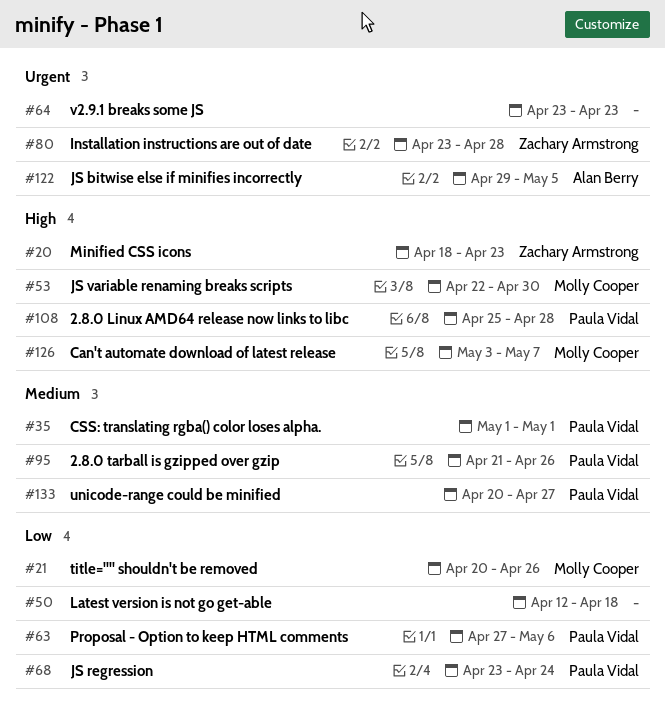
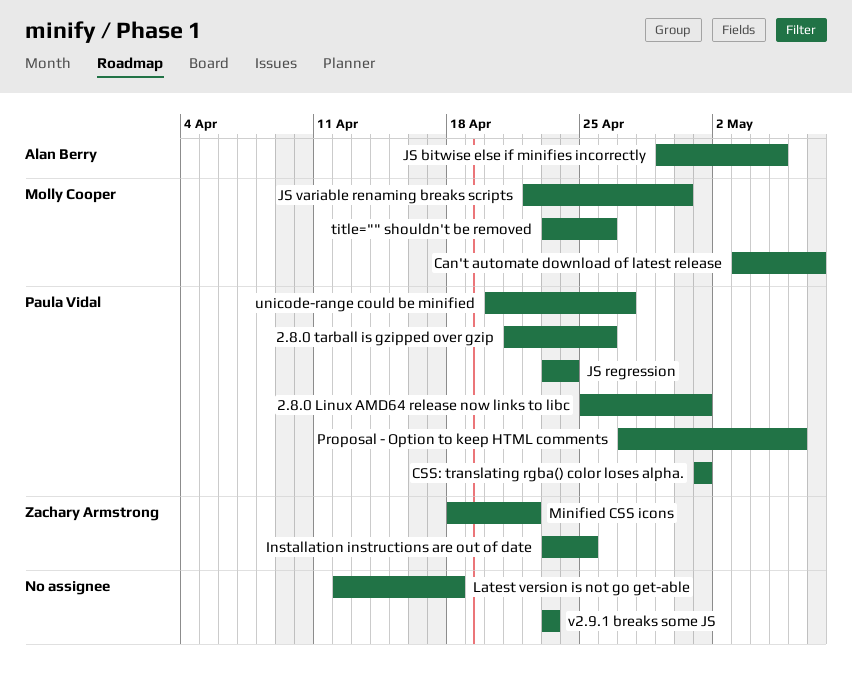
2.8.0 Linux AMD64 release now links to libc, due: Apr 28 -> May 1
Installation instructions are out of date, due: Apr 28 -> Apr 25
Minified CSS icons, due: Apr 23 -> Apr 22
title="" shouldn't be removed, start: Apr 20 -> Apr 23

